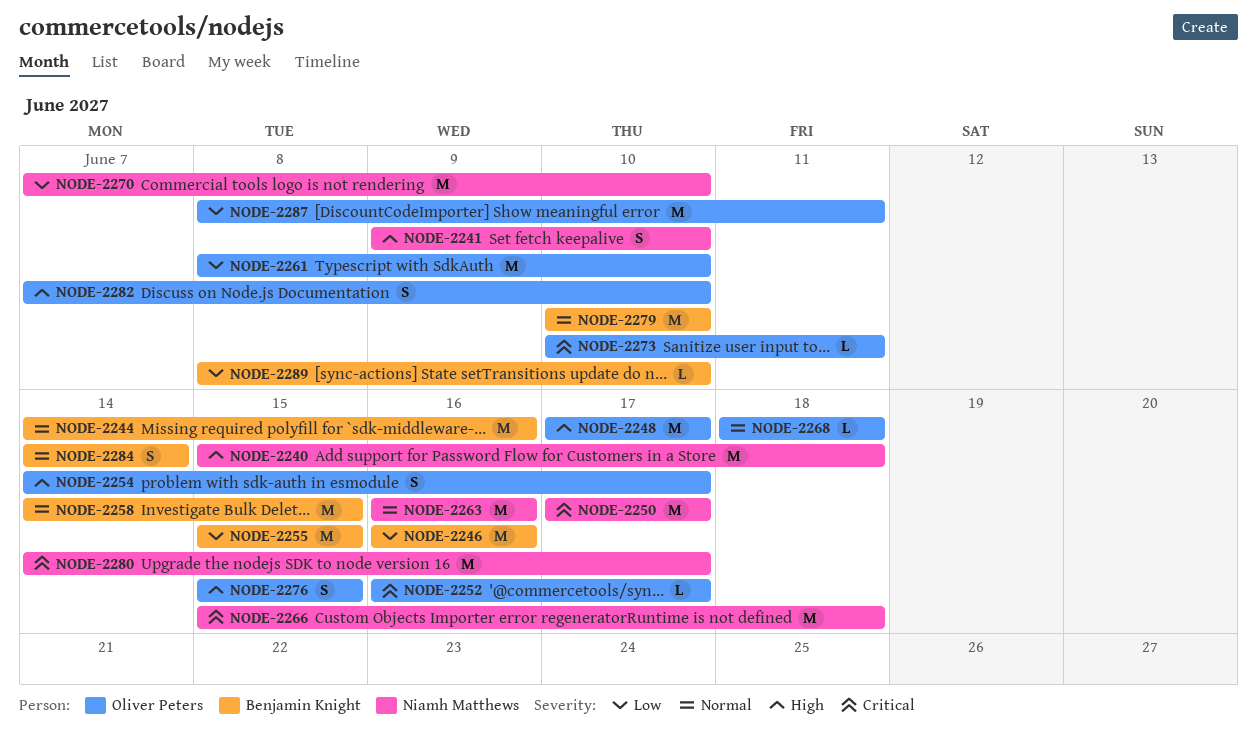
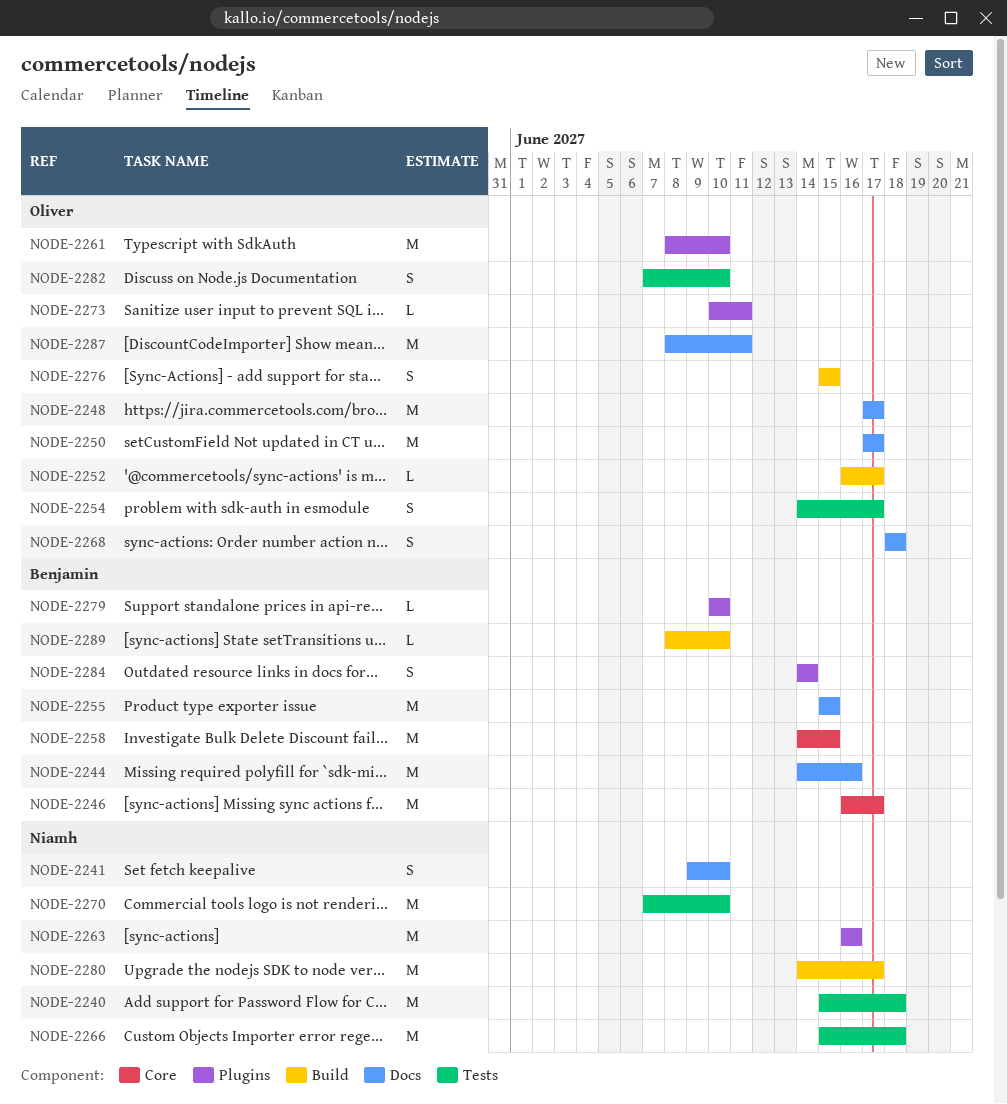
NODE-2246, due: Jun 16 -> Jun 17
NODE-2250, owner: Niamh Matthews -> Oliver Peters
NODE-2268, estimate: L -> S
NODE-2279, estimate: M -> L

